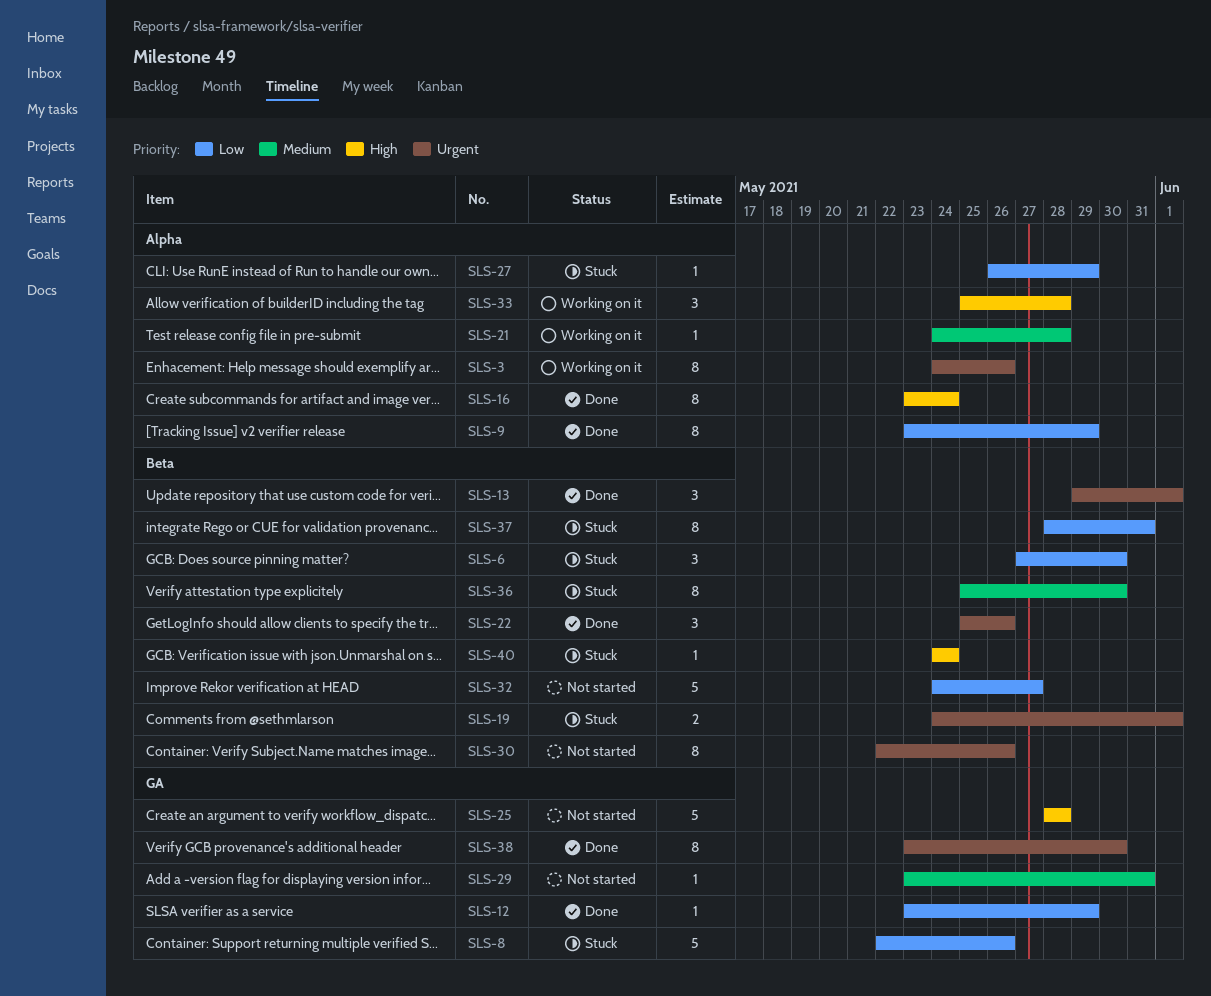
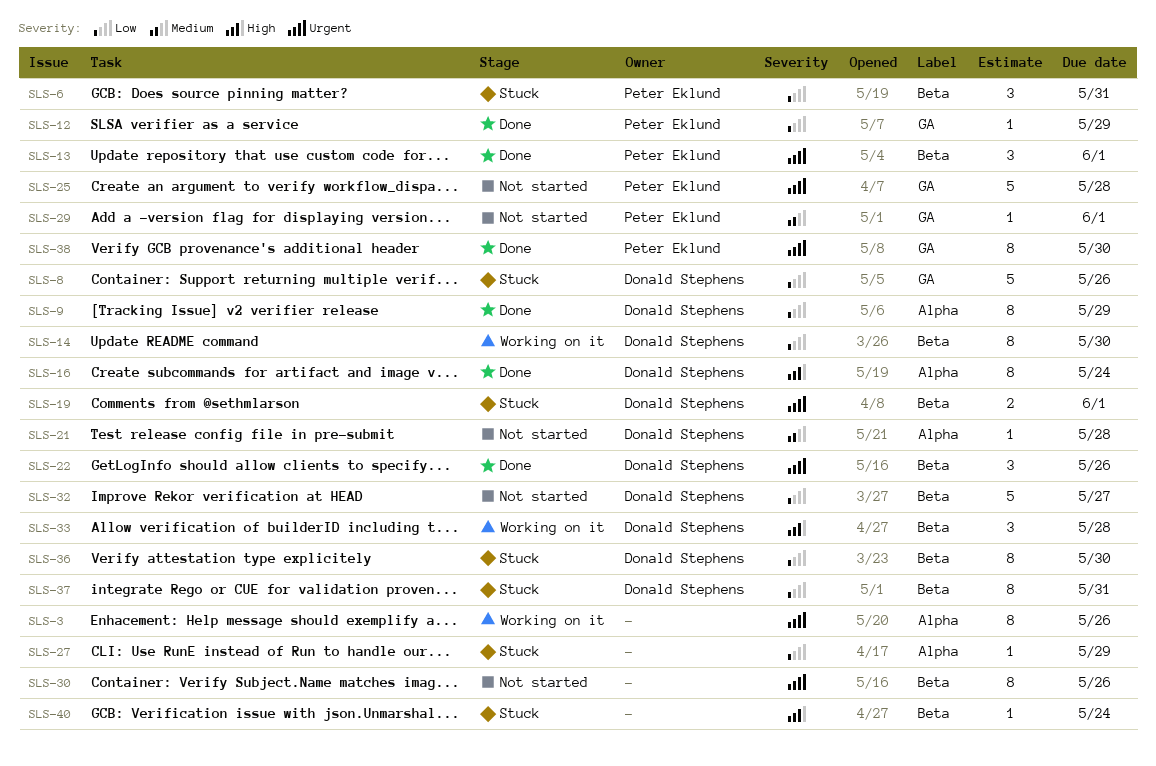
SLS-6, due: May 30 -> May 31
SLS-14: none -> present
SLS-21, status: Working on it -> Not started
SLS-25, priority: High -> Urgent
SLS-29, due: May 31 -> Jun 1
SLS-33, label: Alpha -> Beta
SLS-36, priority: Medium -> Low

